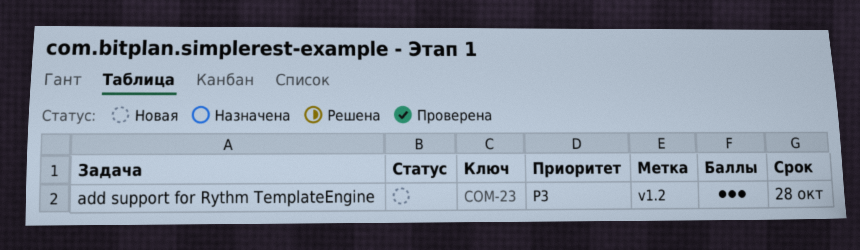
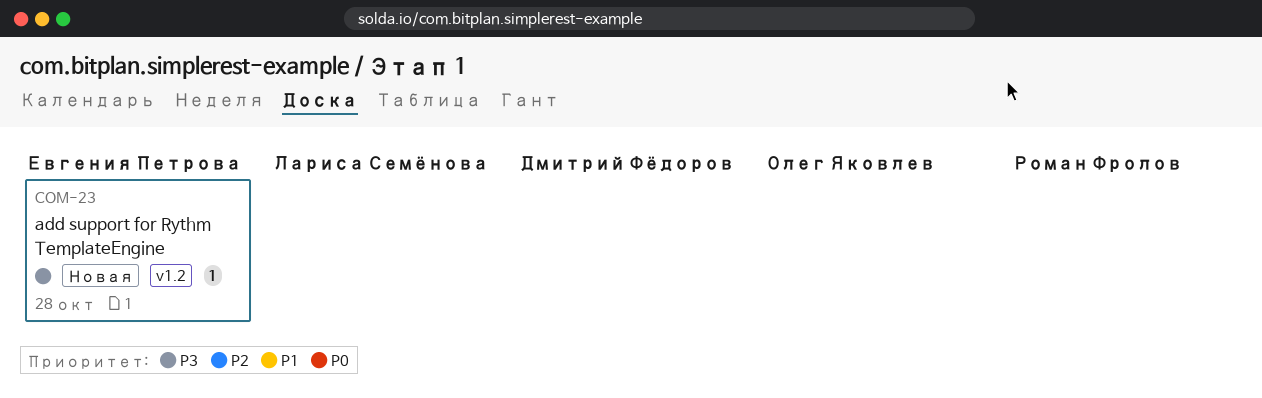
COM-23, estimate: 3 -> 1

